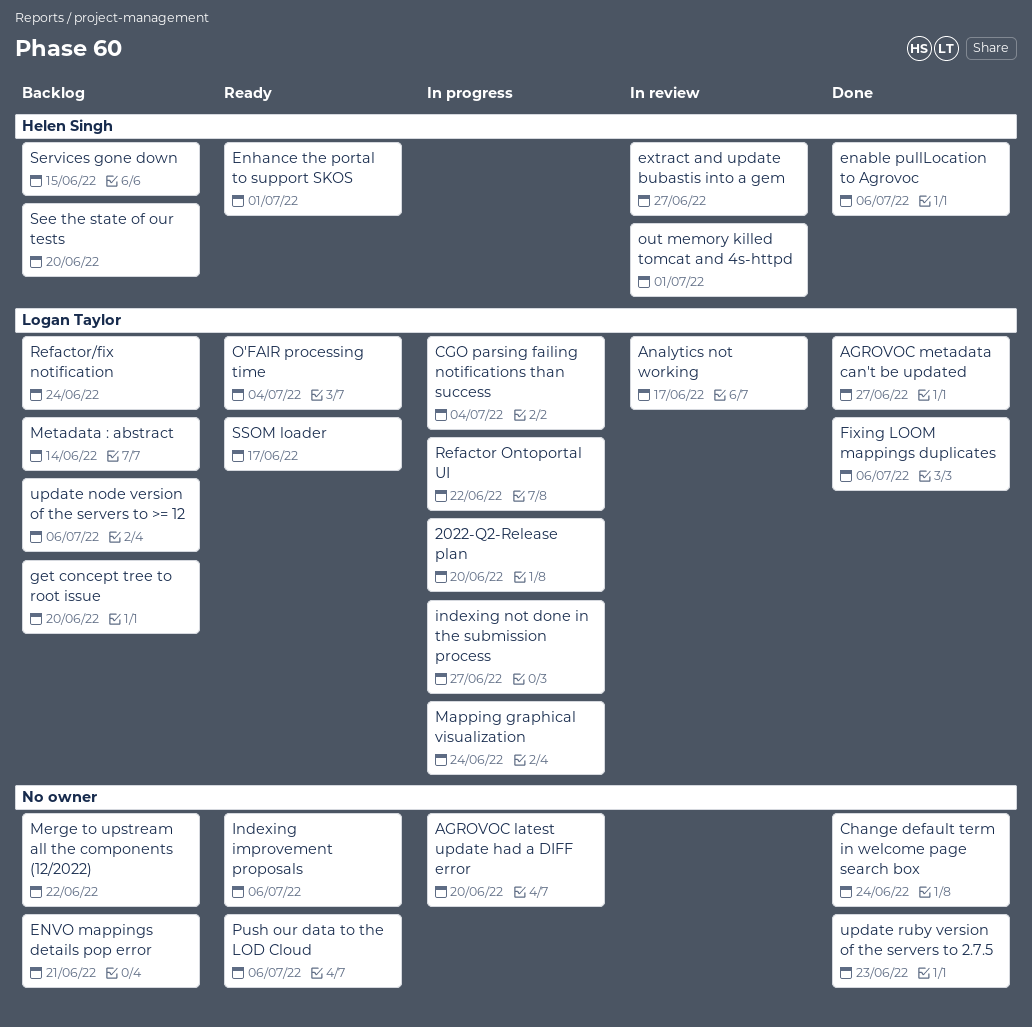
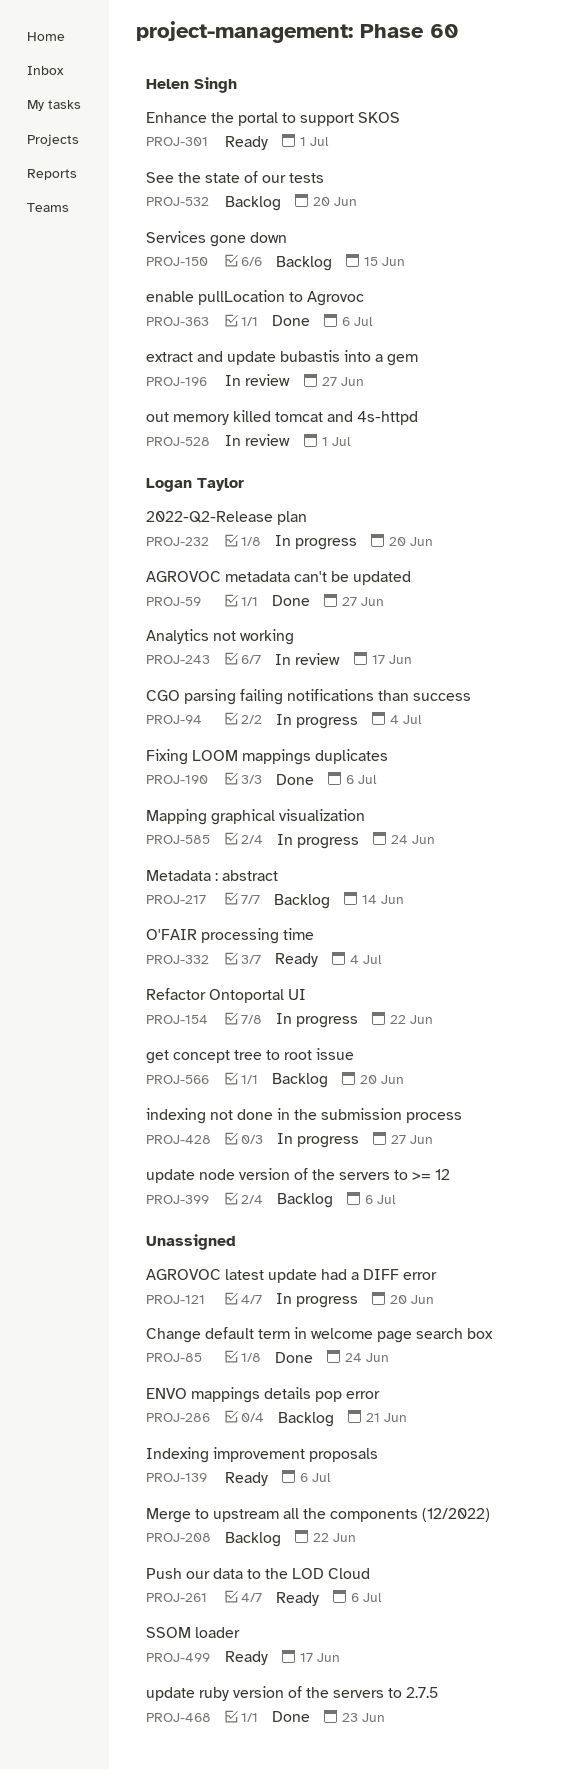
Refactor/fix notification: present -> none
SSOM loader, owner: Logan Taylor -> none

